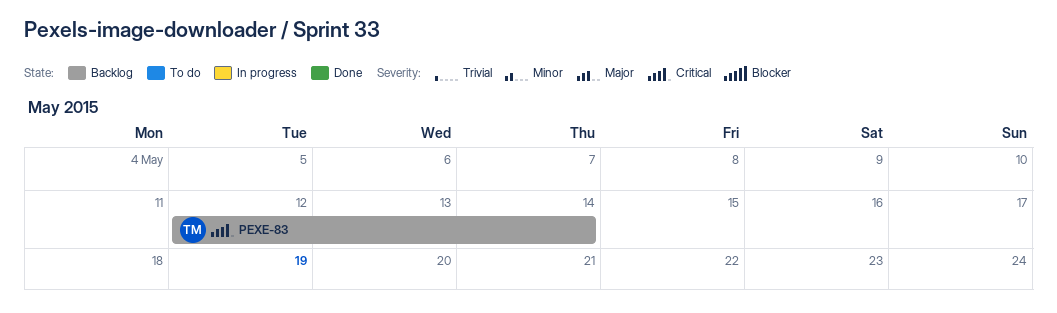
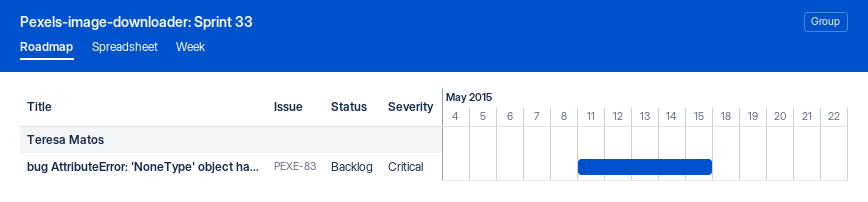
PEXE-83, start: May 12 -> May 11
PEXE-83, due: May 14 -> May 15

